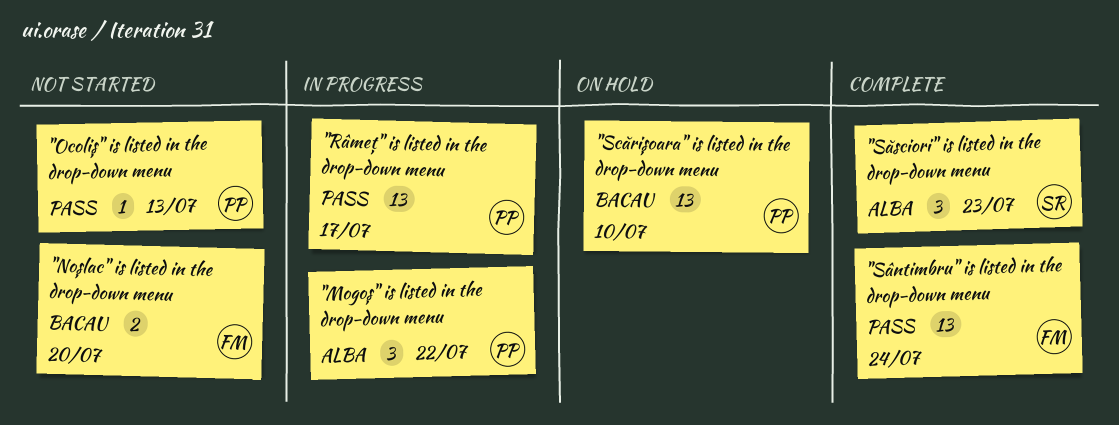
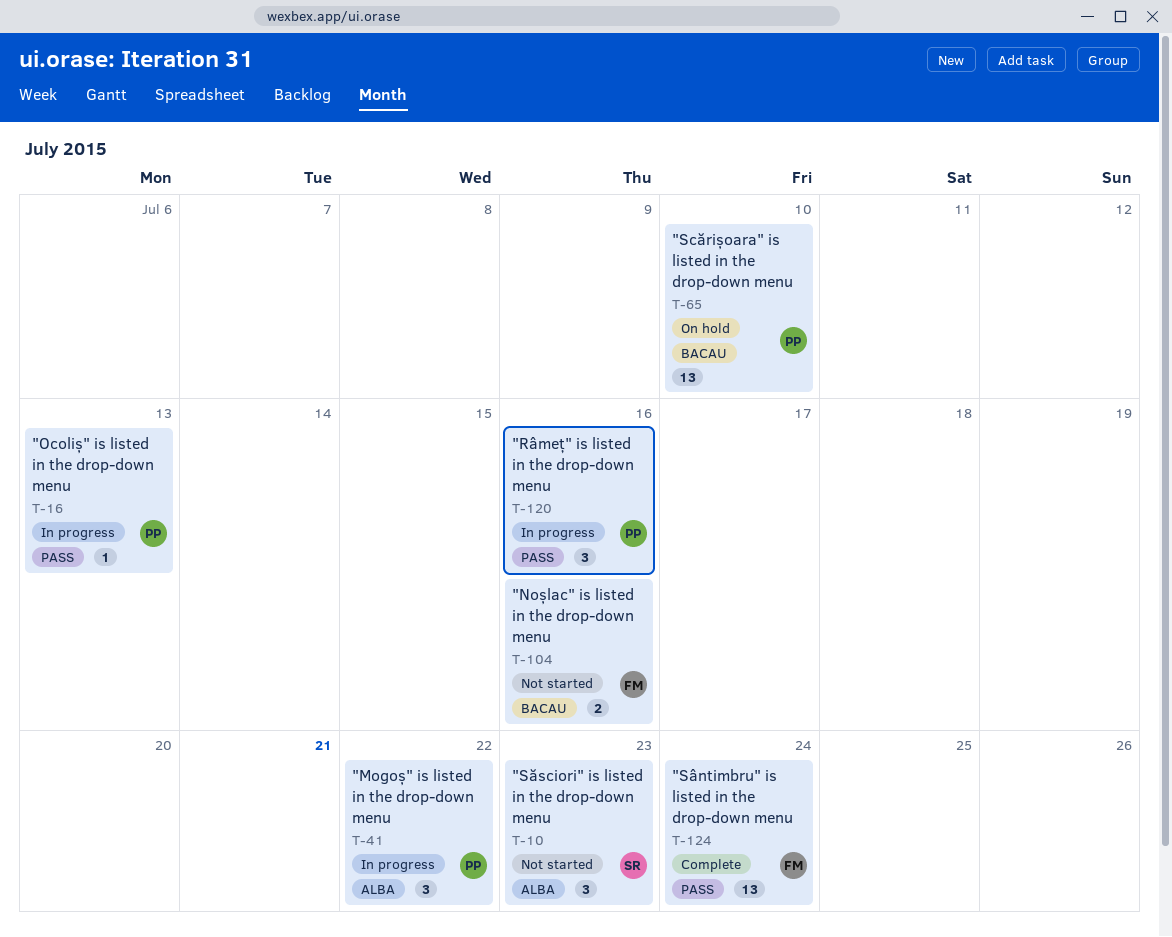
"Noșlac" is listed in the drop-down menu, due: Jul 20 -> Jul 16
"Ocoliș" is listed in the drop-down menu, status: Not started -> In progress
"Râmeț" is listed in the drop-down menu, estimate: 13 -> 3
"Râmeț" is listed in the drop-down menu, due: Jul 17 -> Jul 16
"Săsciori" is listed in the drop-down menu, status: Complete -> Not started

